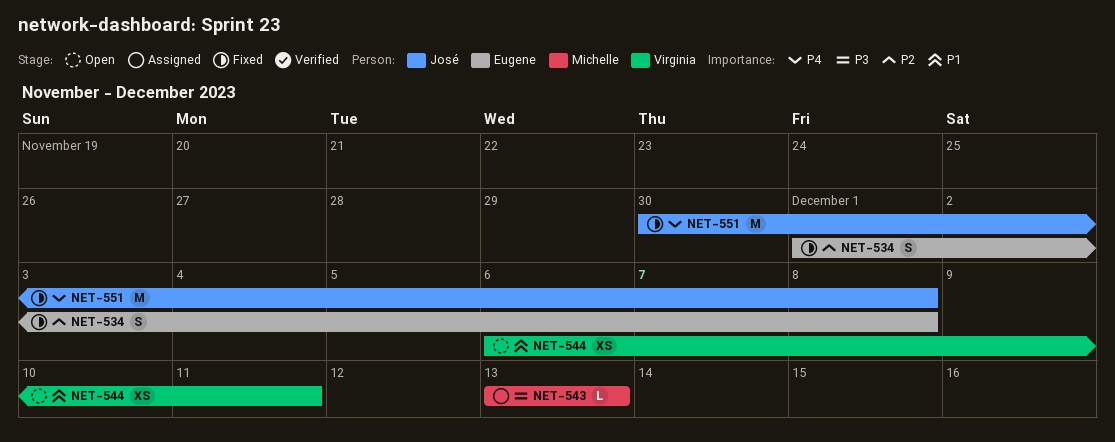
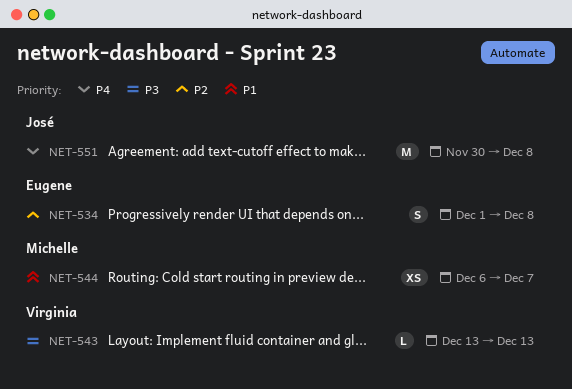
NET-543, owner: Michelle -> Virginia
NET-544, owner: Virginia -> Michelle
NET-544, due: Dec 11 -> Dec 7

